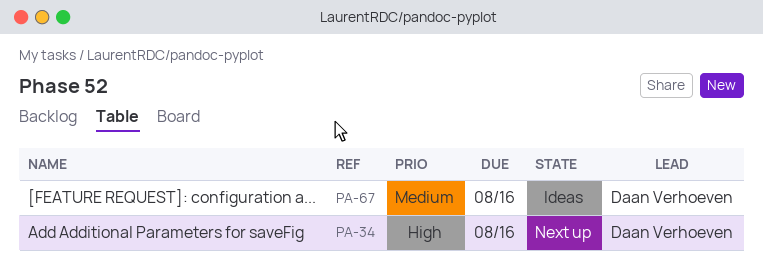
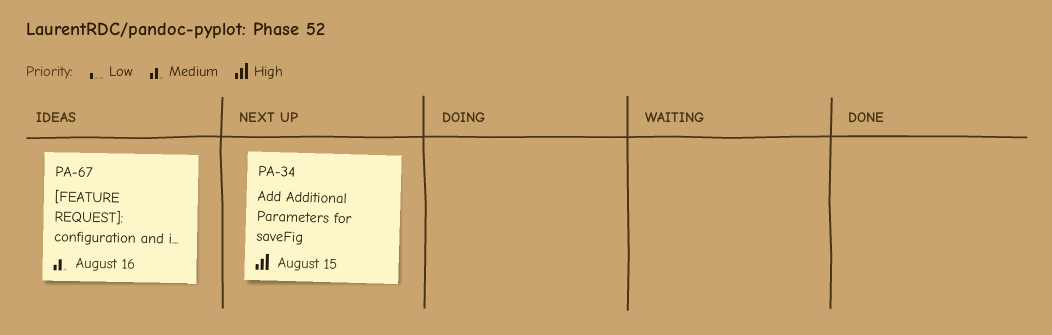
PA-34, due: Aug 16 -> Aug 15

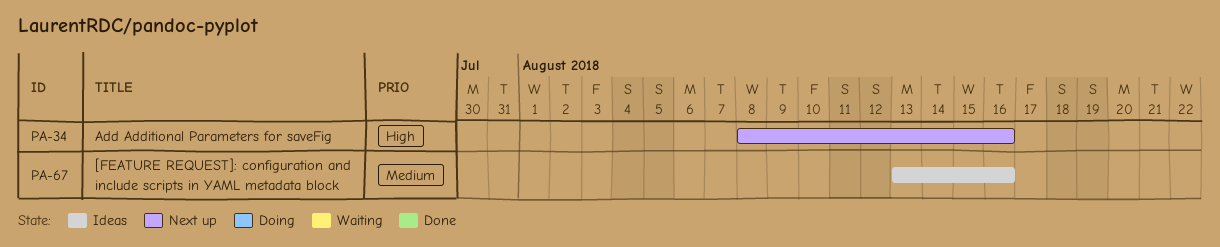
PA-34, due: Aug 15 -> Aug 16

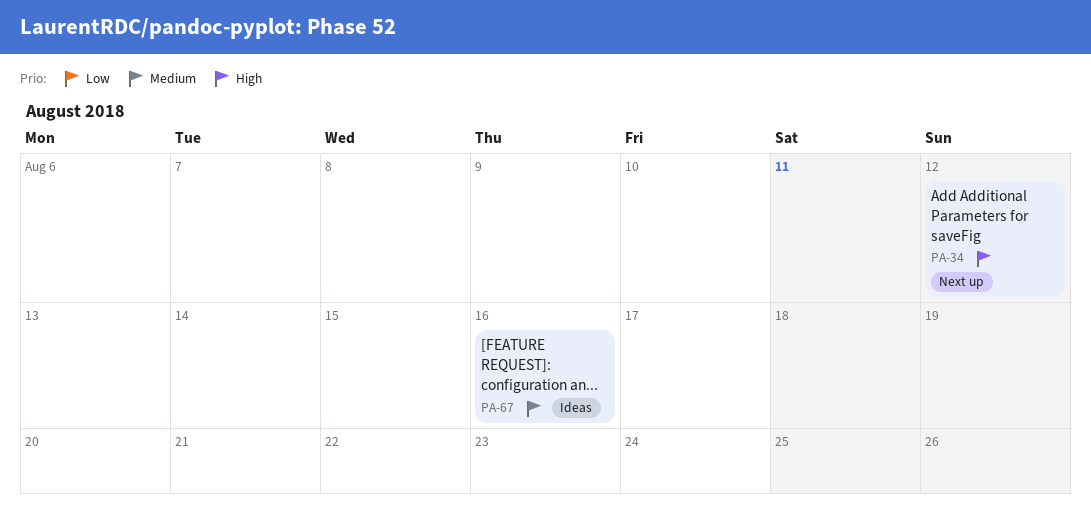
PA-34, due: Aug 16 -> Aug 12

